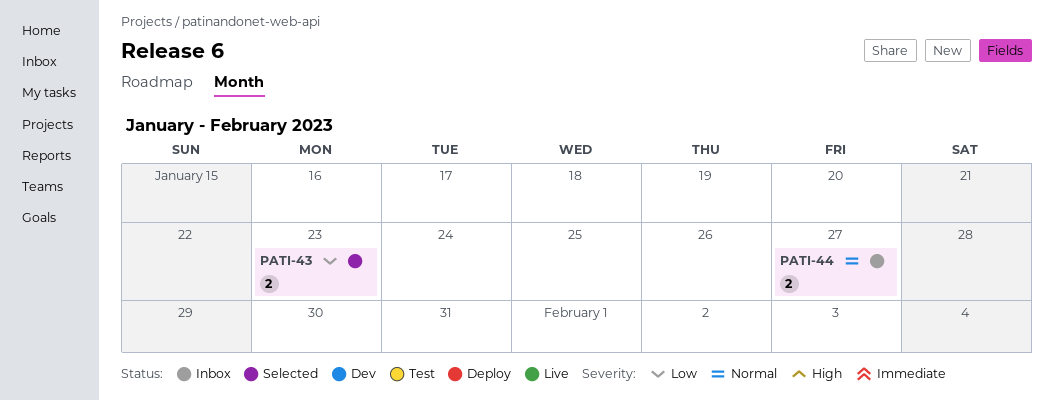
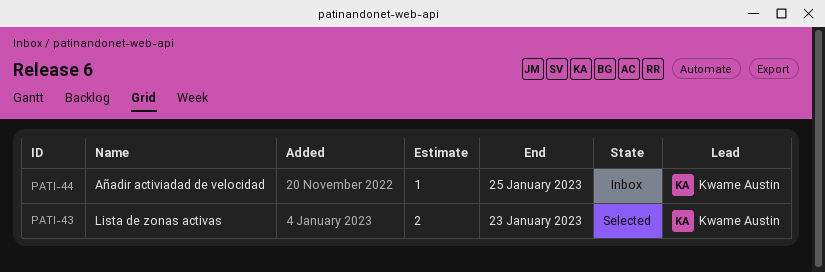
PATI-44, estimate: 2 -> 1
PATI-44, due: Jan 27 -> Jan 25

